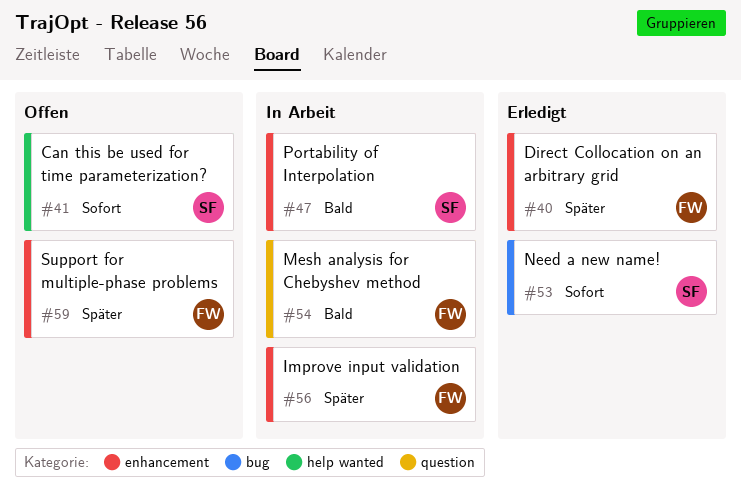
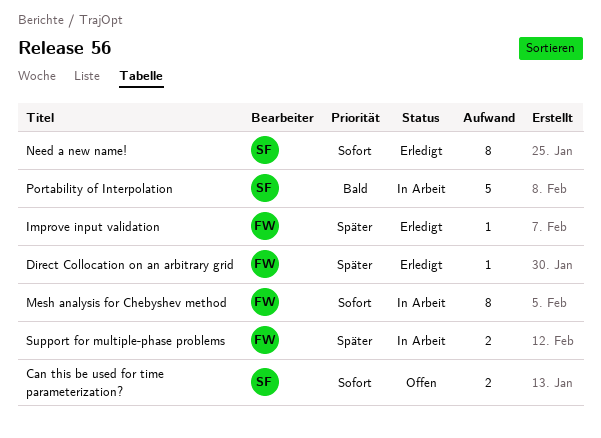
Improve input validation, status: In Arbeit -> Erledigt
Mesh analysis for Chebyshev method, priority: Bald -> Sofort
Support for multiple-phase problems, status: Offen -> In Arbeit

